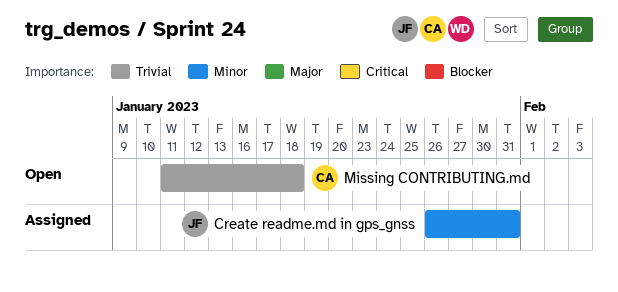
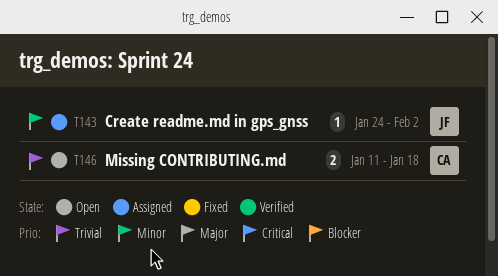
Create readme.md in gps_gnss, start: Jan 26 -> Jan 24
Create readme.md in gps_gnss, due: Jan 31 -> Feb 2

